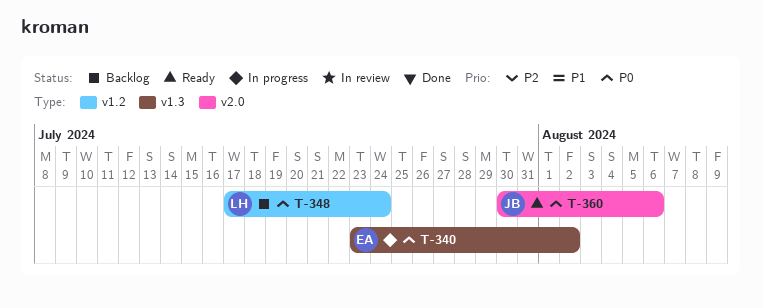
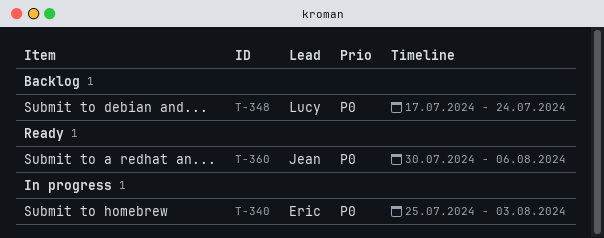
T-340, start: Jul 23 -> Jul 25
T-340, due: Aug 2 -> Aug 3

